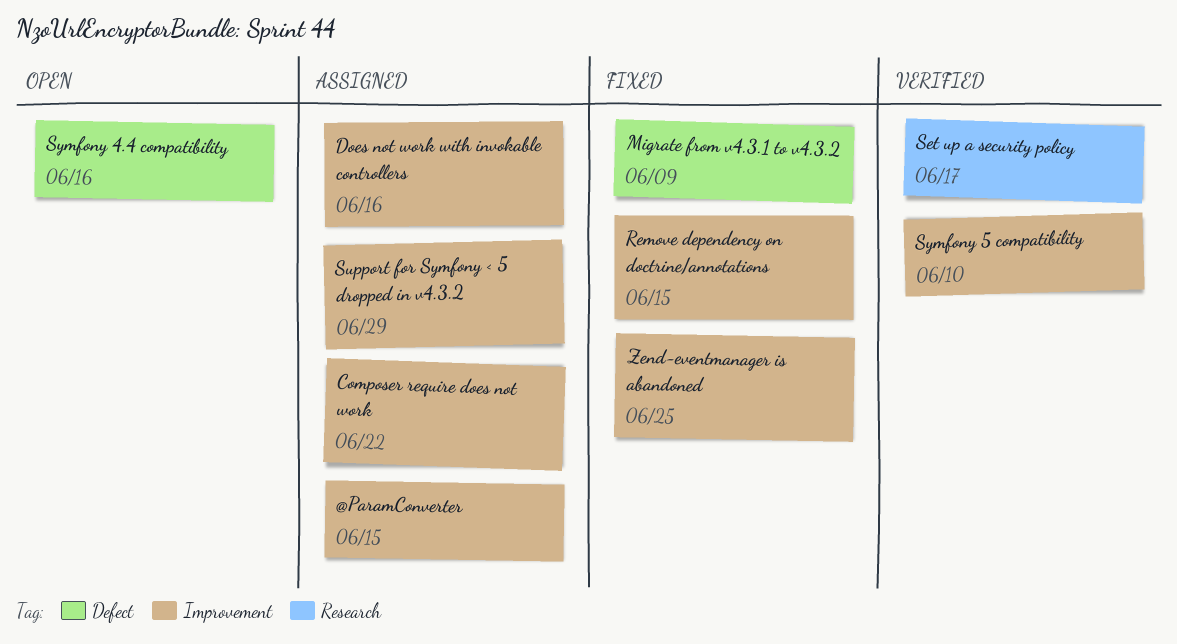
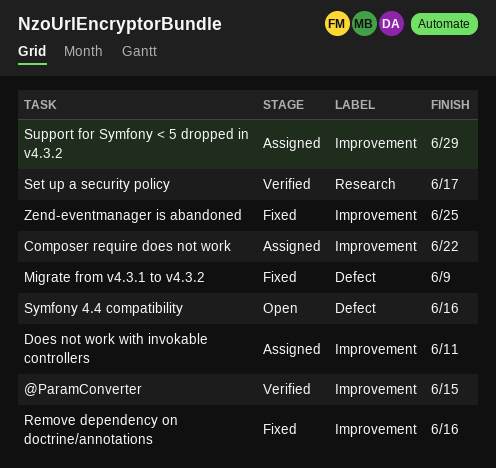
@ParamConverter, status: Assigned -> Verified
Does not work with invokable controllers, due: Jun 16 -> Jun 11
Remove dependency on doctrine/annotations, due: Jun 15 -> Jun 16
Symfony 5 compatibility: present -> none

